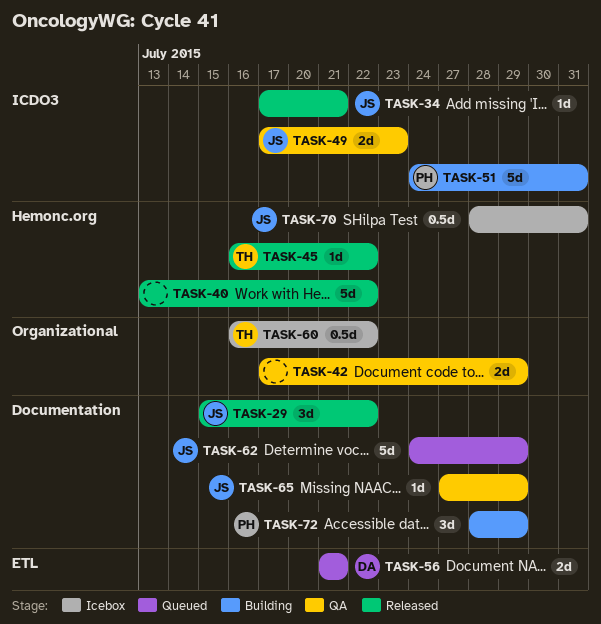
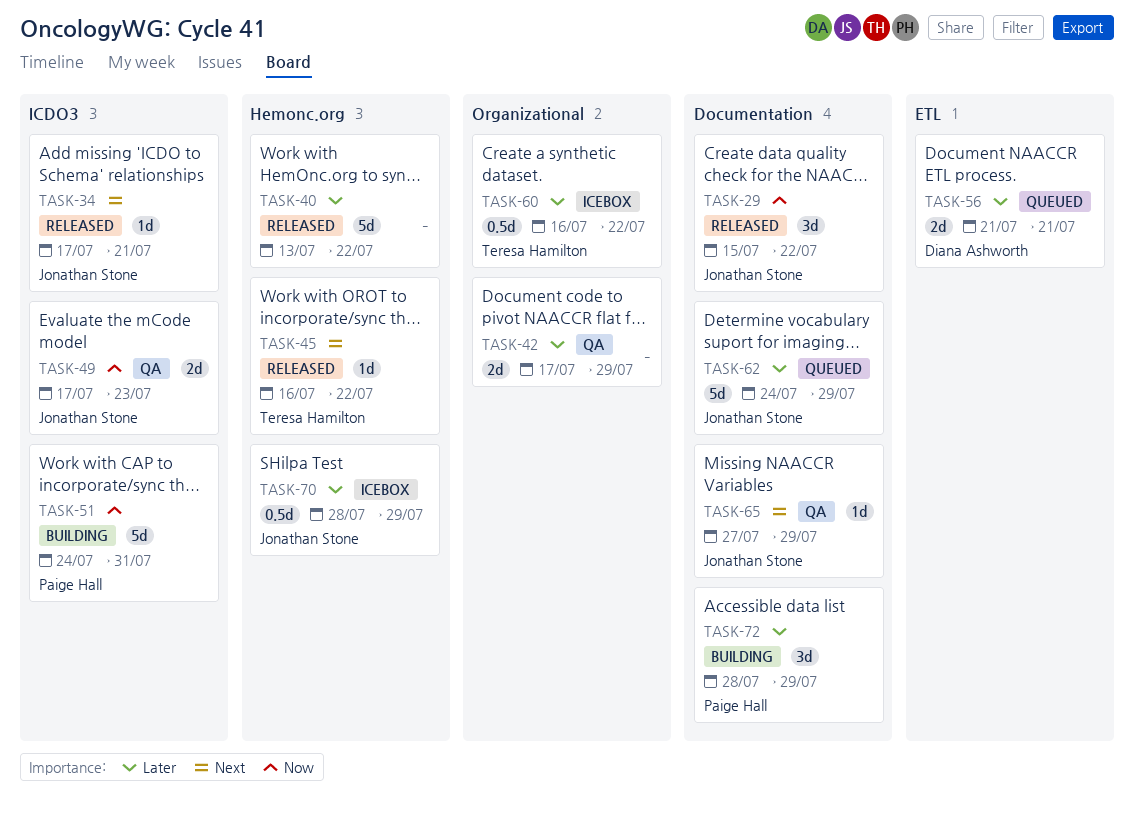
TASK-70, due: Jul 31 -> Jul 29

